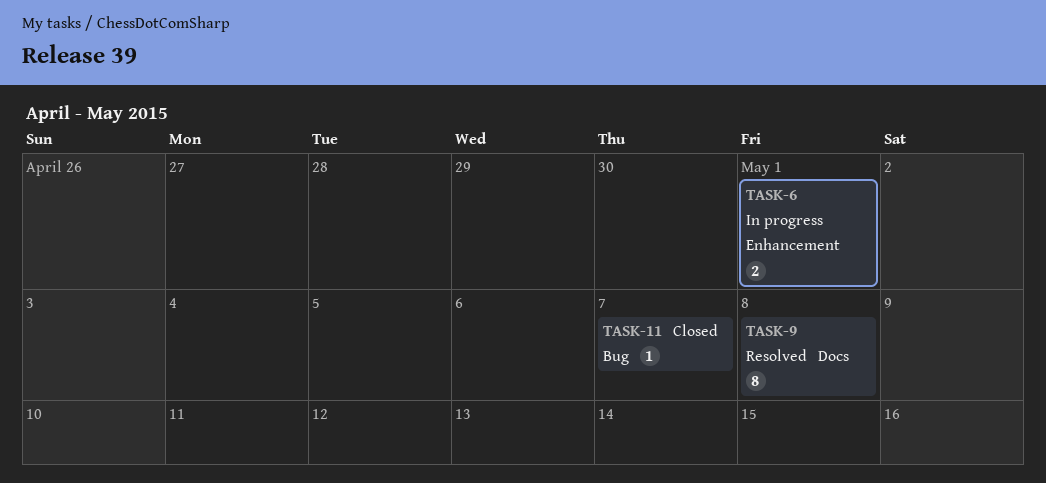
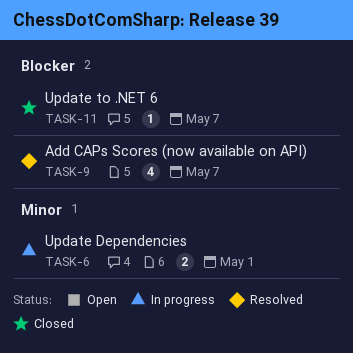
TASK-9, estimate: 8 -> 4
TASK-9, due: May 8 -> May 7

